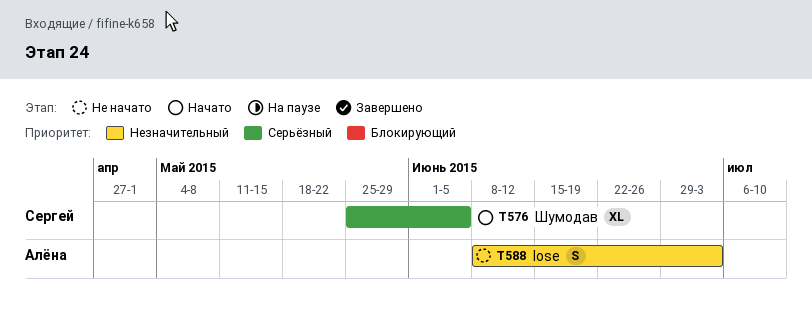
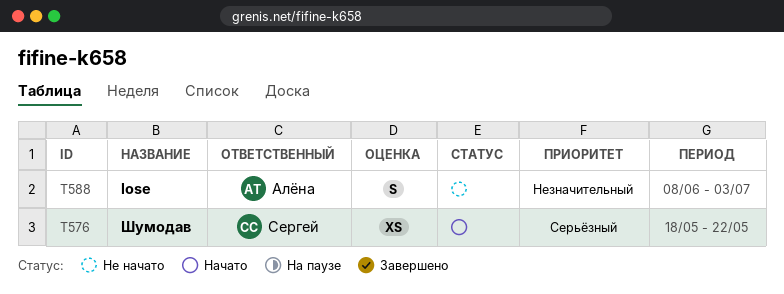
T576, estimate: XL -> XS
T576, start: May 25 -> May 18
T576, due: Jun 5 -> May 22

